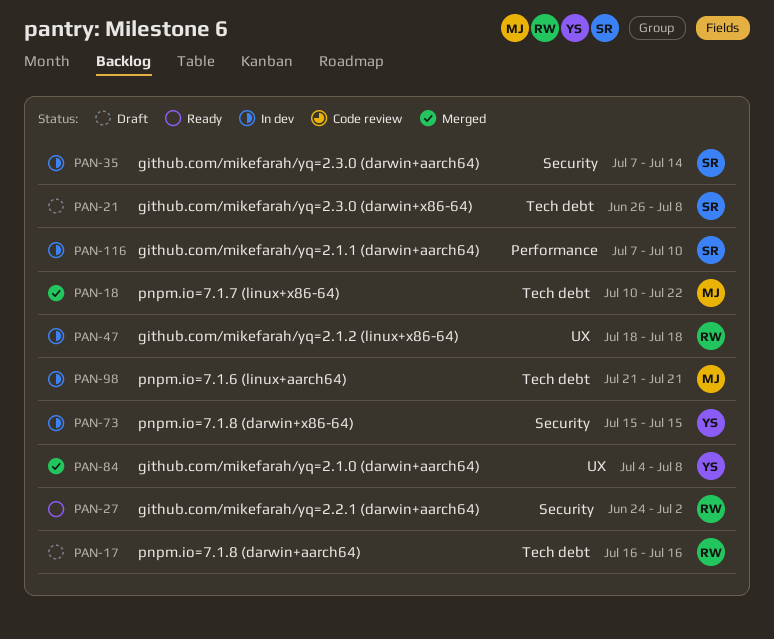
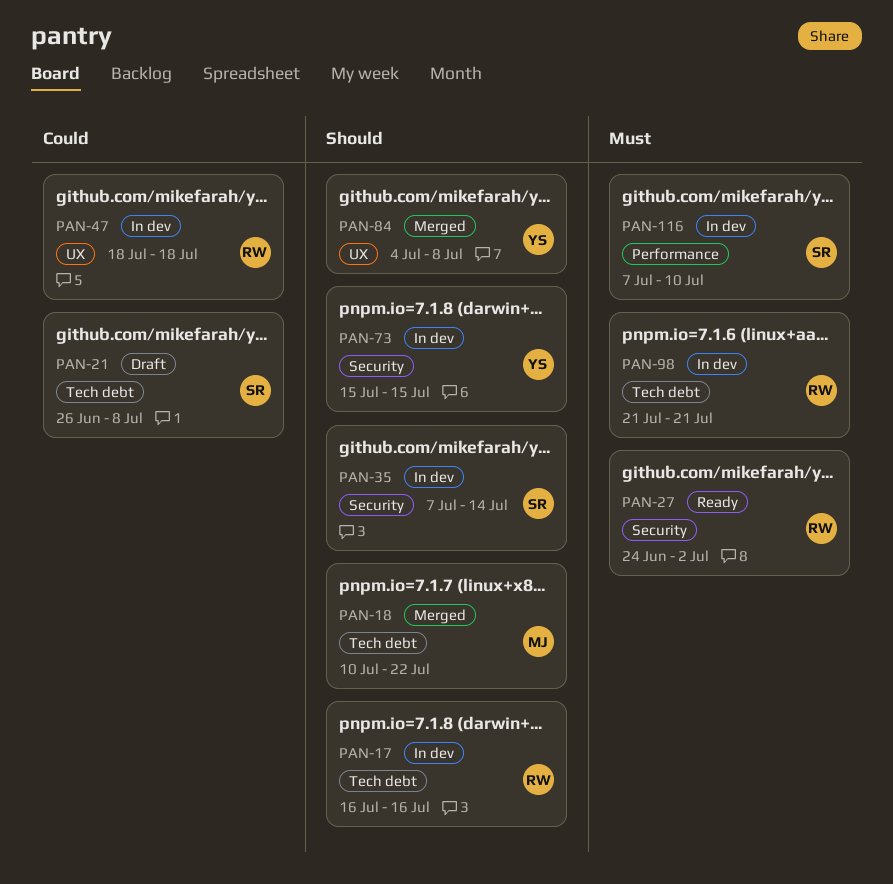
PAN-17, status: Draft -> In dev
PAN-98, owner: MJ -> RW

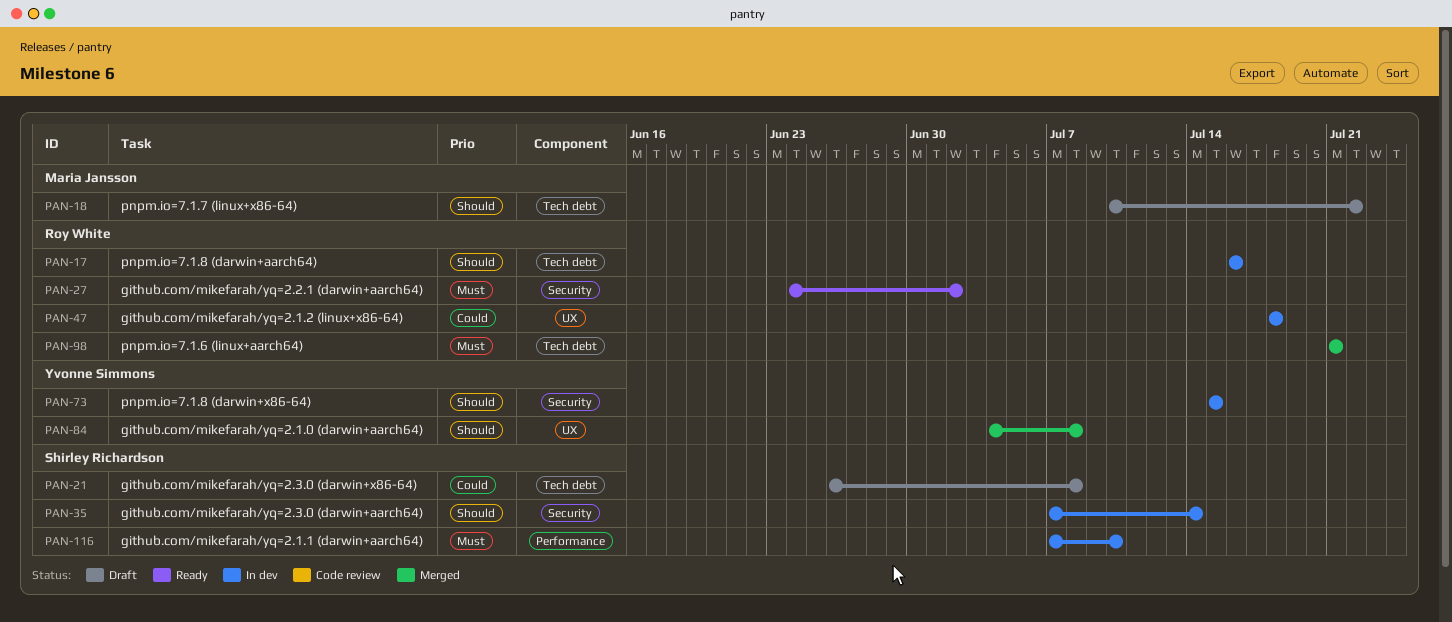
PAN-18, status: Merged -> Draft
PAN-98, status: In dev -> Merged

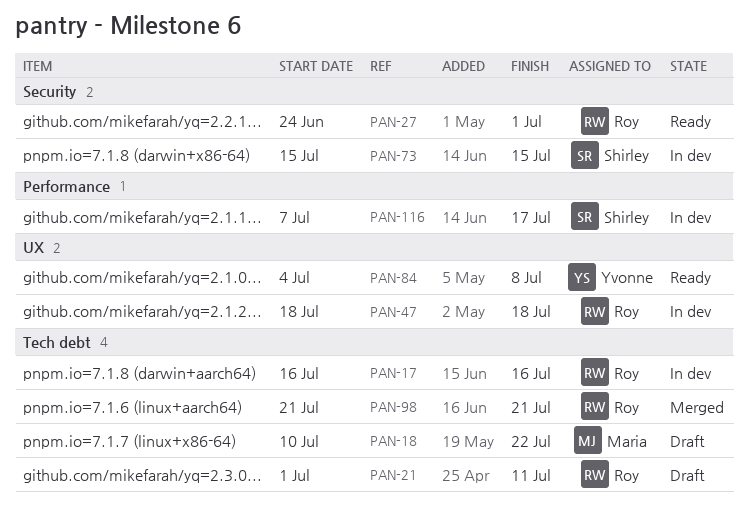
PAN-21, owner: Shirley Richardson -> Roy White
PAN-21, start: Jun 26 -> Jul 1
PAN-21, due: Jul 8 -> Jul 11
PAN-27, due: Jul 2 -> Jul 1
PAN-35: present -> none
PAN-73, owner: Yvonne Simmons -> Shirley Richardson
PAN-84, status: Merged -> Ready
PAN-116, due: Jul 10 -> Jul 17

